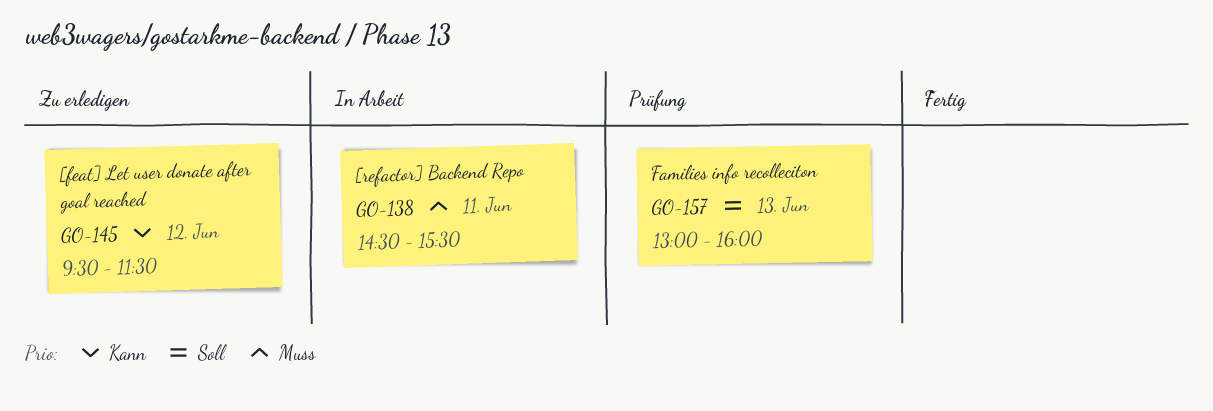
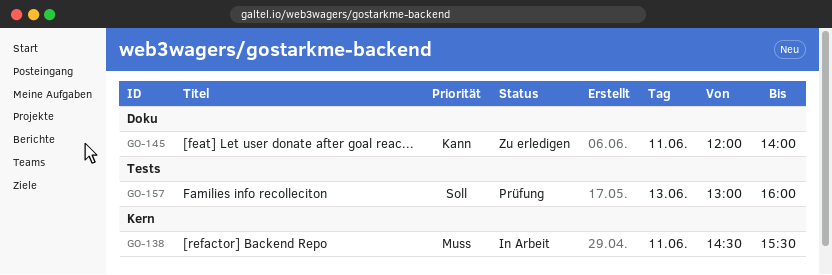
GO-145, day: Jun 12 -> Jun 11
GO-145, begins: 09:30 -> 12:00
GO-145, ends: 11:30 -> 14:00

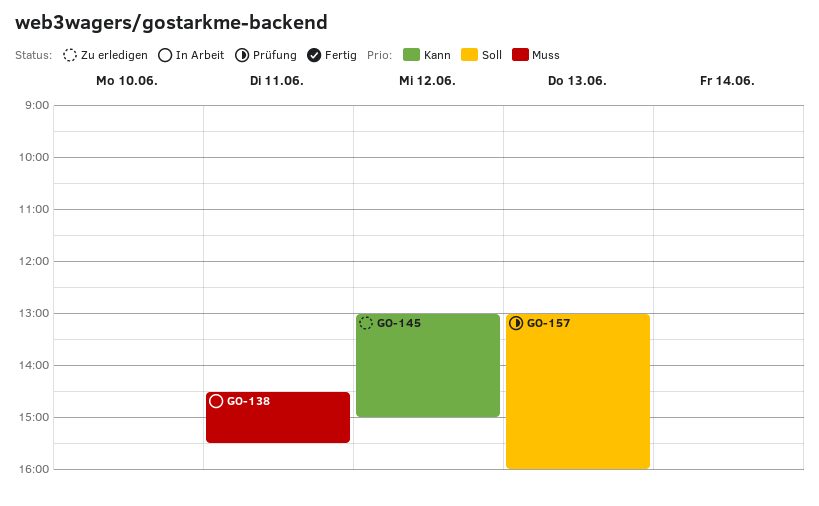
GO-145, day: Jun 11 -> Jun 12
GO-145, begins: 12:00 -> 13:00
GO-145, ends: 14:00 -> 15:00

